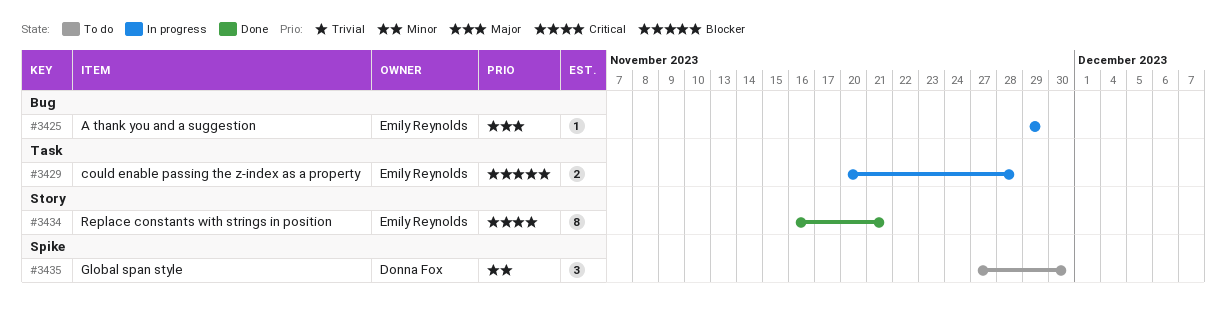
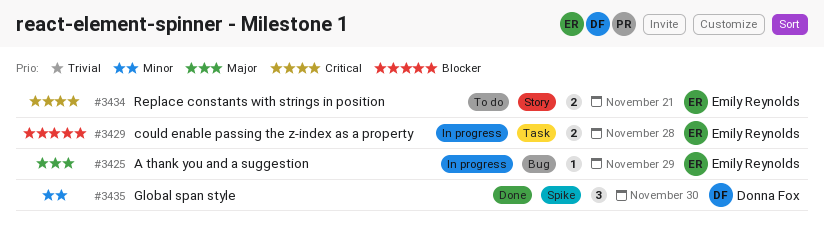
#3434, status: Done -> To do
#3434, estimate: 8 -> 2
#3435, status: To do -> Done

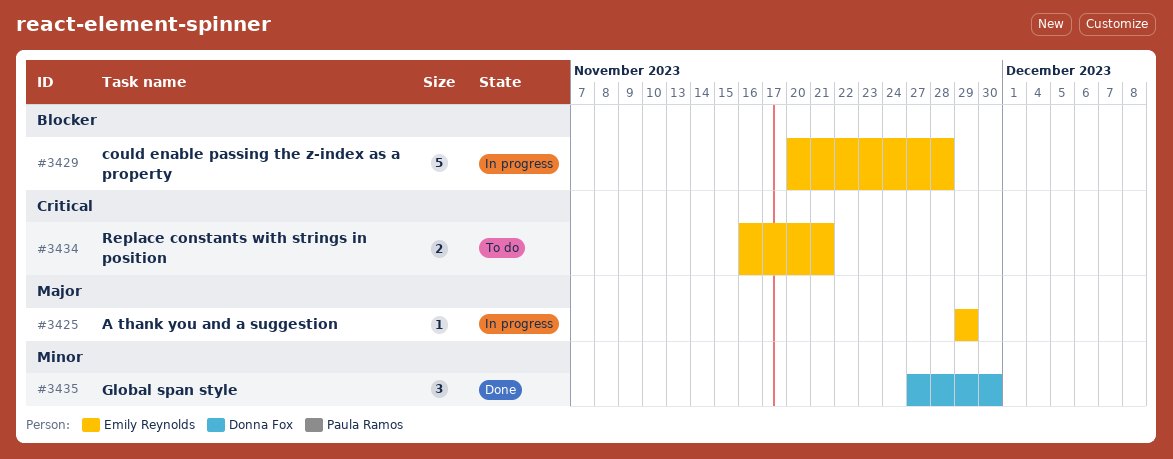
#3429, estimate: 2 -> 5

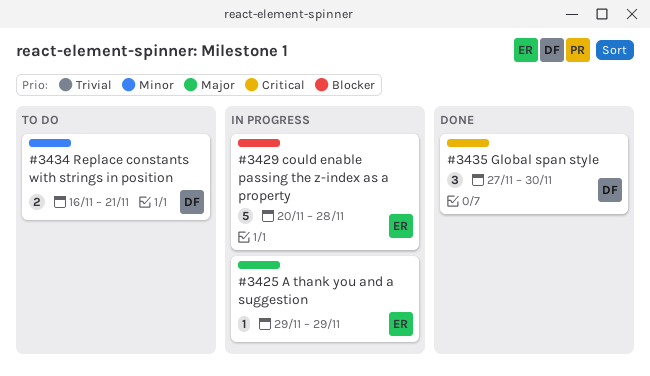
#3434, owner: Emily Reynolds -> Donna Fox
#3434, priority: Critical -> Minor
#3435, priority: Minor -> Critical

